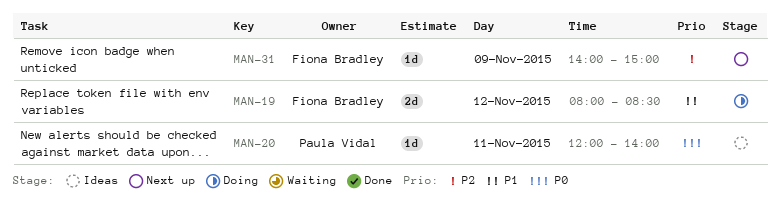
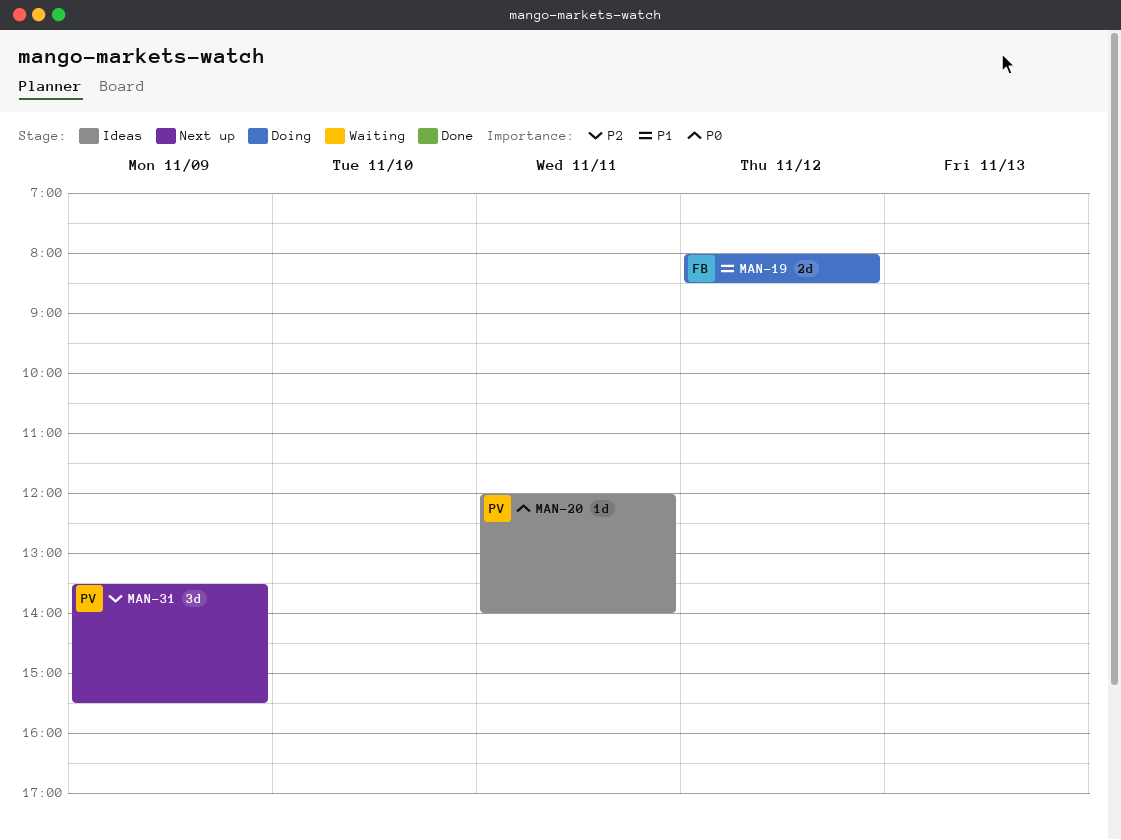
MAN-31, owner: Fiona Bradley -> Paula Vidal
MAN-31, estimate: 1d -> 3d
MAN-31, begins: 14:00 -> 13:30
MAN-31, ends: 15:00 -> 15:30

